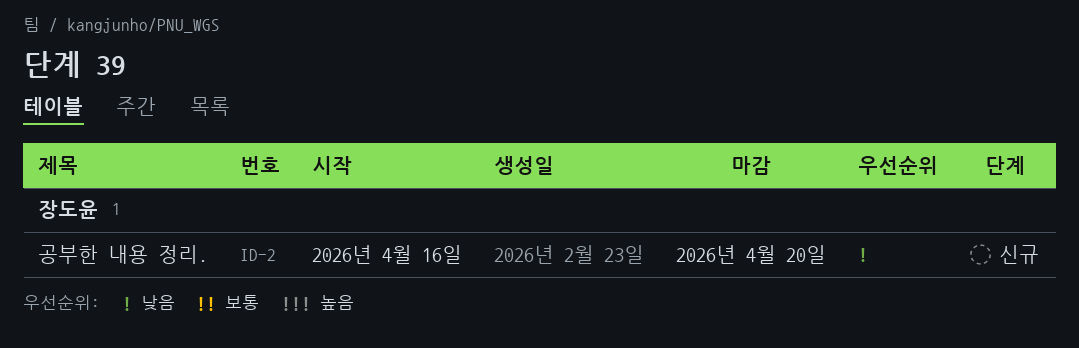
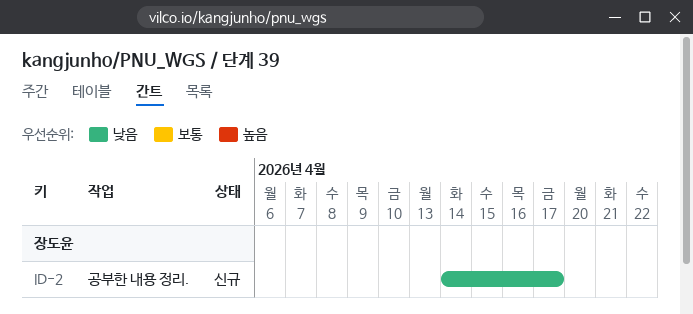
ID-2, start: Apr 16 -> Apr 14
ID-2, due: Apr 20 -> Apr 17

